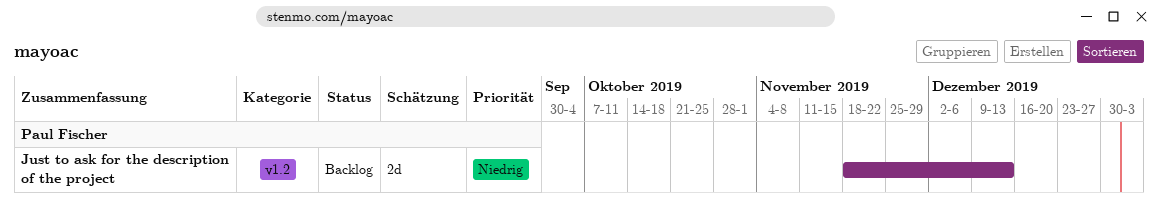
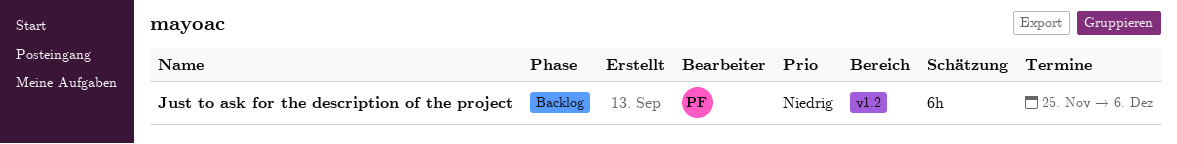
Just to ask for the description of the project, estimate: 2d -> 6h
Just to ask for the description of the project, start: Nov 18 -> Nov 25
Just to ask for the description of the project, due: Dec 13 -> Dec 6

